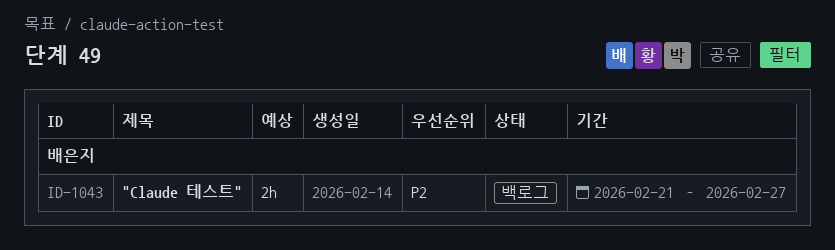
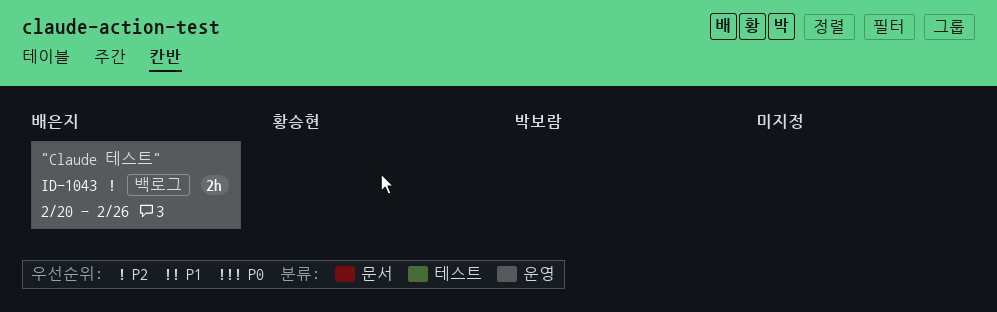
ID-1043, start: Feb 21 -> Feb 20
ID-1043, due: Feb 27 -> Feb 26

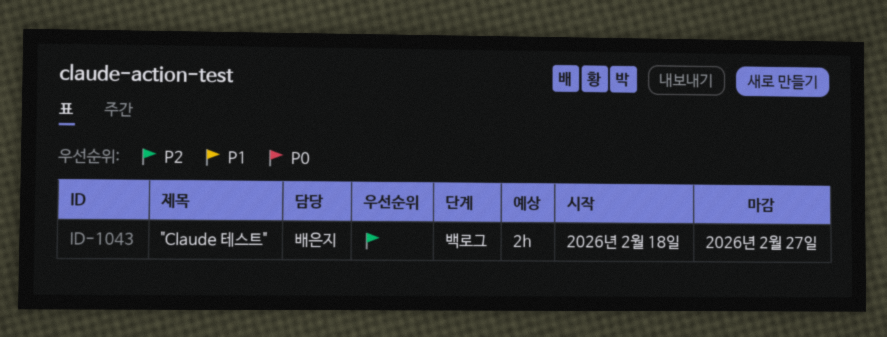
ID-1043, start: Feb 20 -> Feb 18
ID-1043, due: Feb 26 -> Feb 27

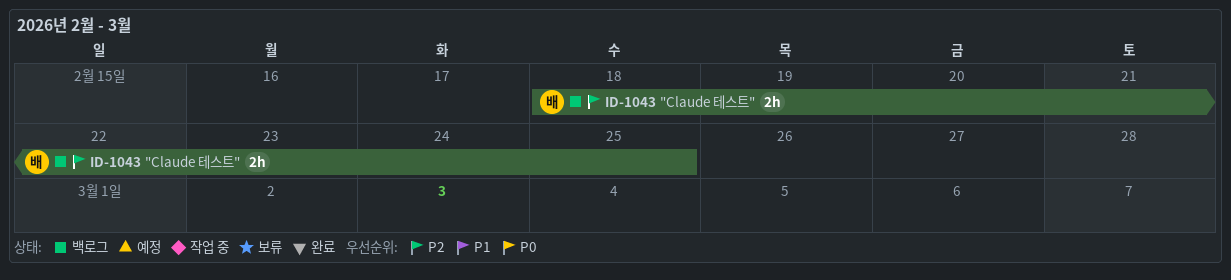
ID-1043, due: Feb 27 -> Feb 25

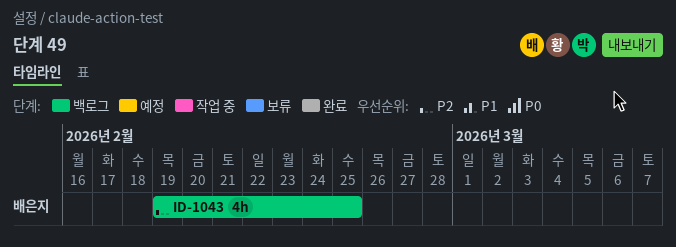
ID-1043, estimate: 2h -> 4h
ID-1043, start: Feb 18 -> Feb 19

